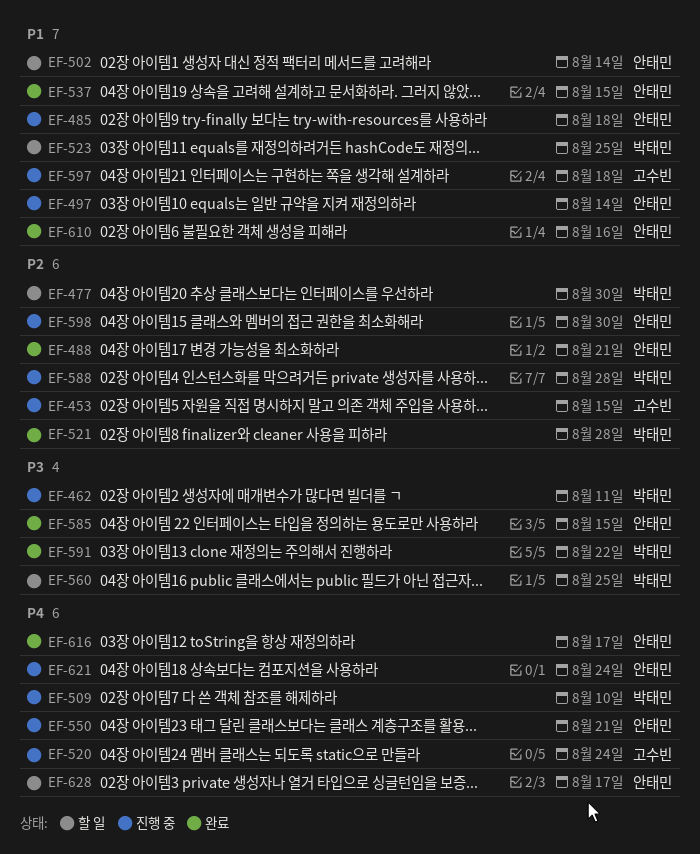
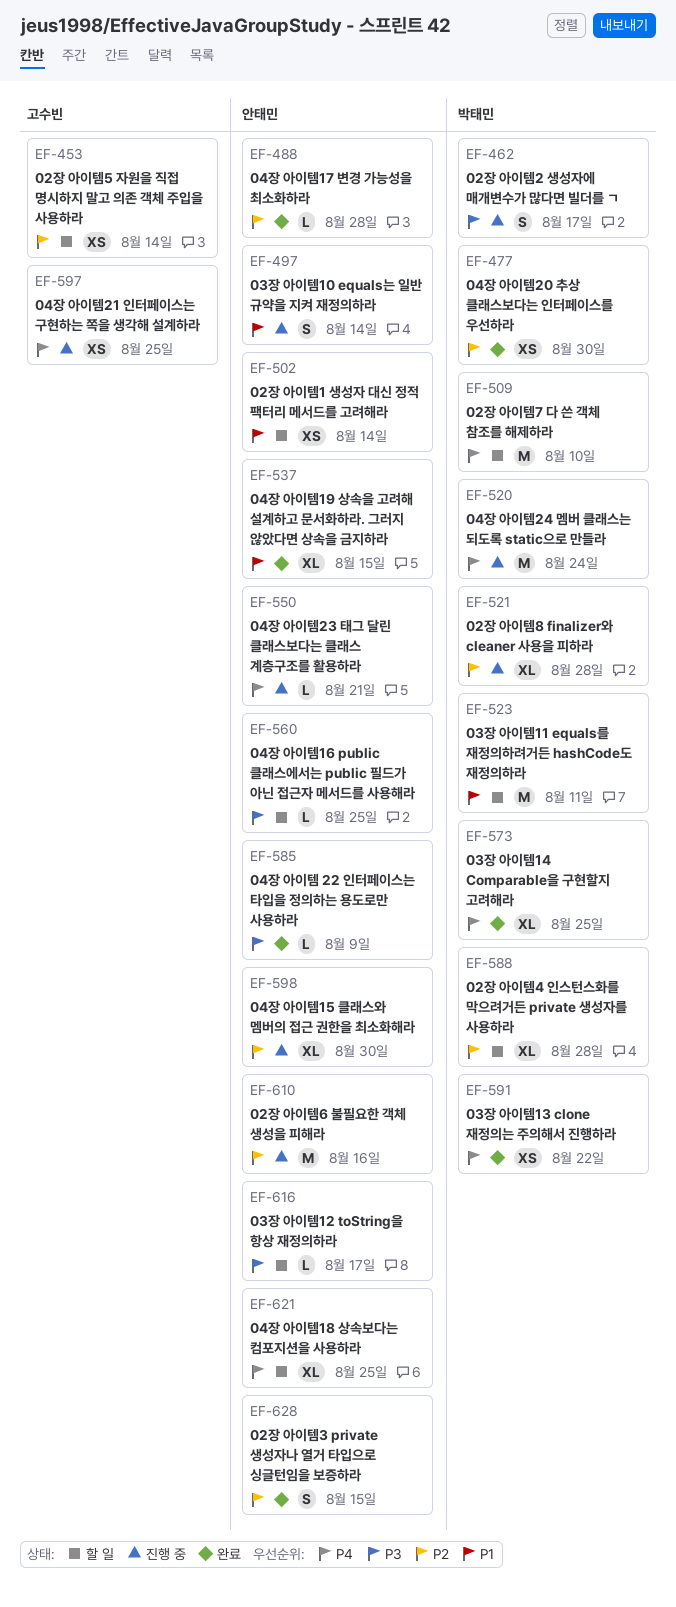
EF-453, status: 진행 중 -> 할 일
EF-453, due: Aug 15 -> Aug 14
EF-462, due: Aug 11 -> Aug 17
EF-477, status: 할 일 -> 완료
EF-485: present -> none
EF-488, due: Aug 21 -> Aug 28
EF-509, status: 진행 중 -> 할 일
EF-520, owner: 고수빈 -> 박태민
EF-521, status: 완료 -> 진행 중
EF-523, due: Aug 25 -> Aug 11
EF-560, owner: 박태민 -> 안태민
EF-573: none -> present
EF-585, due: Aug 15 -> Aug 9
EF-588, status: 진행 중 -> 할 일
EF-591, priority: P3 -> P4
EF-597, priority: P1 -> P4
EF-597, due: Aug 18 -> Aug 25
EF-610, status: 완료 -> 진행 중
EF-610, priority: P1 -> P2
EF-616, status: 완료 -> 할 일
EF-616, priority: P4 -> P3
EF-621, status: 진행 중 -> 할 일
EF-621, due: Aug 24 -> Aug 25
EF-628, status: 할 일 -> 완료
EF-628, priority: P4 -> P2
EF-628, due: Aug 17 -> Aug 15

